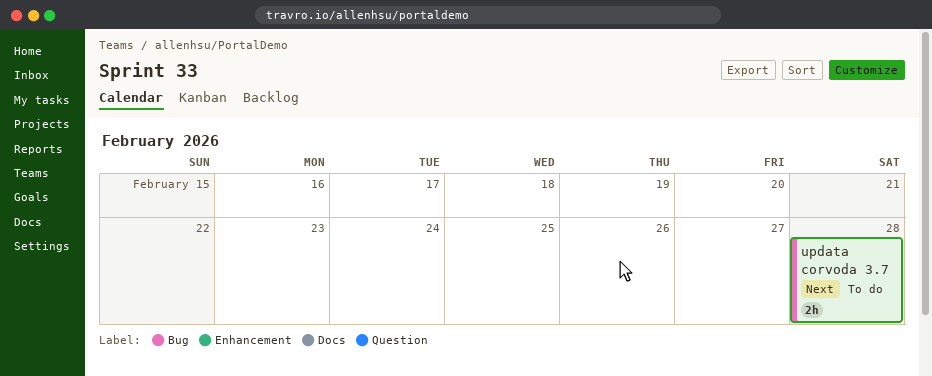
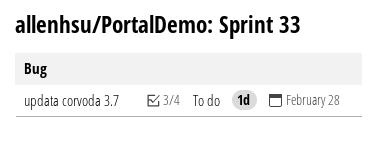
updata corvoda 3.7, estimate: 2h -> 1d

